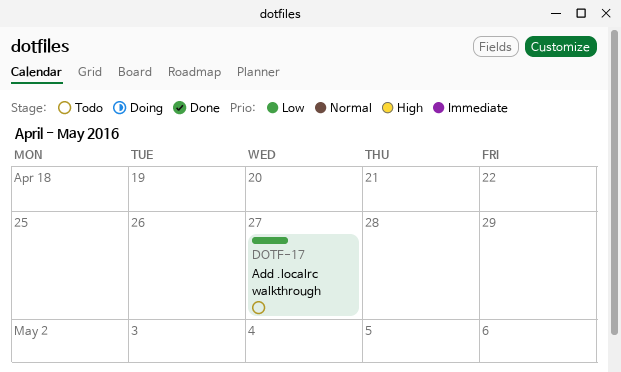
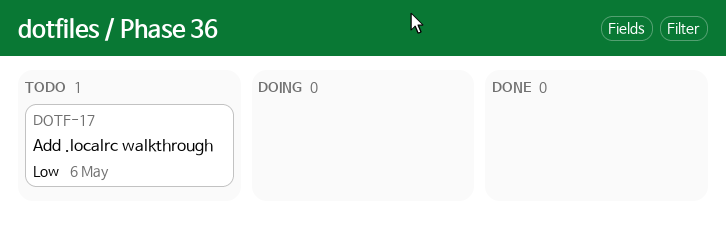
DOTF-17, due: Apr 27 -> May 6

